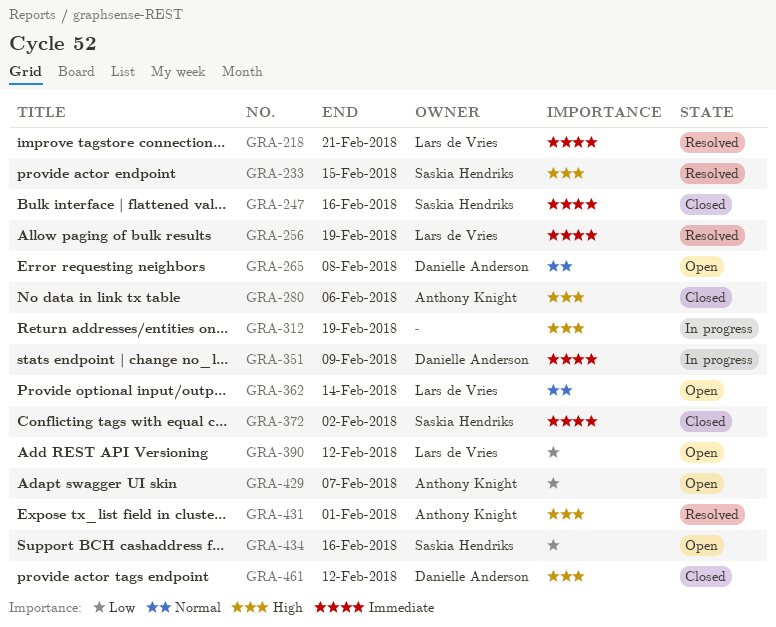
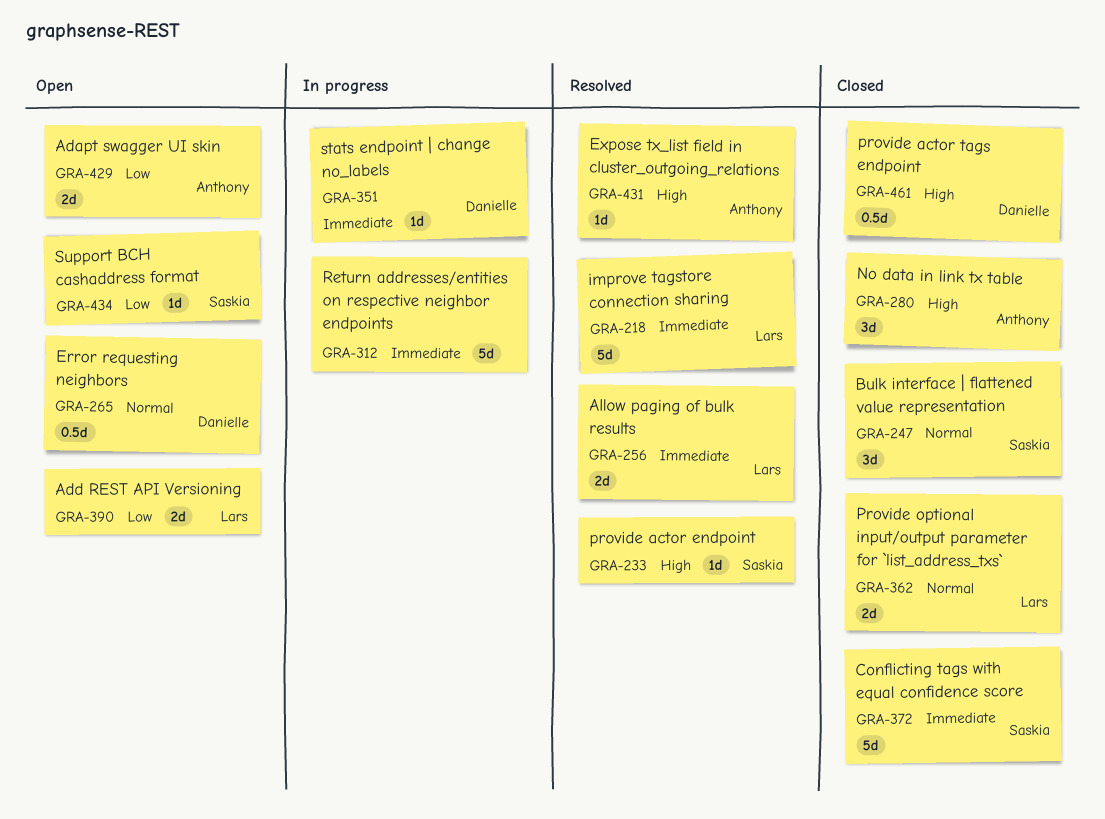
GRA-247, priority: Immediate -> Normal
GRA-312, priority: High -> Immediate
GRA-362, status: Open -> Closed

